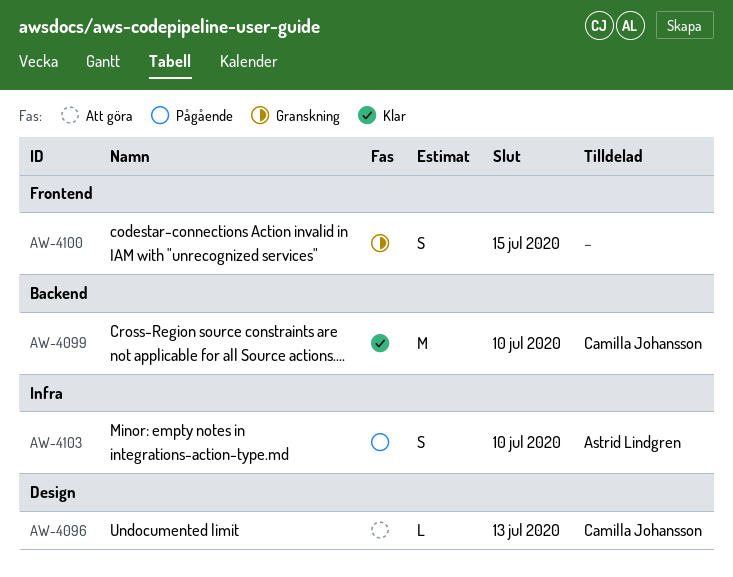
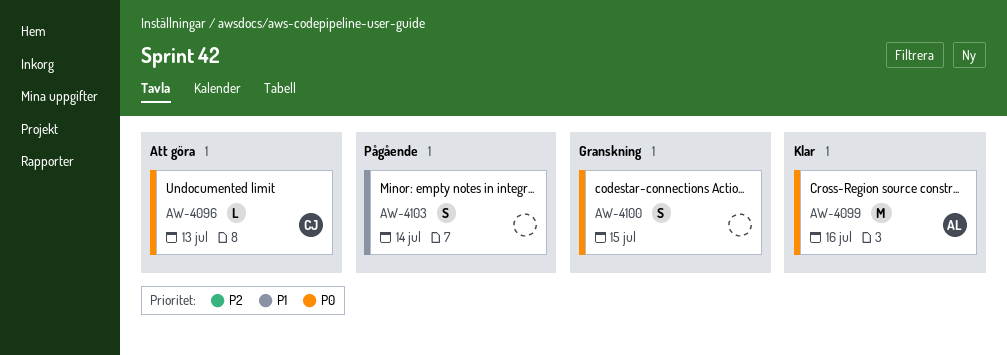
AW-4099, owner: Camilla Johansson -> Astrid Lindgren
AW-4099, due: Jul 10 -> Jul 16
AW-4103, owner: Astrid Lindgren -> none
AW-4103, due: Jul 10 -> Jul 14

